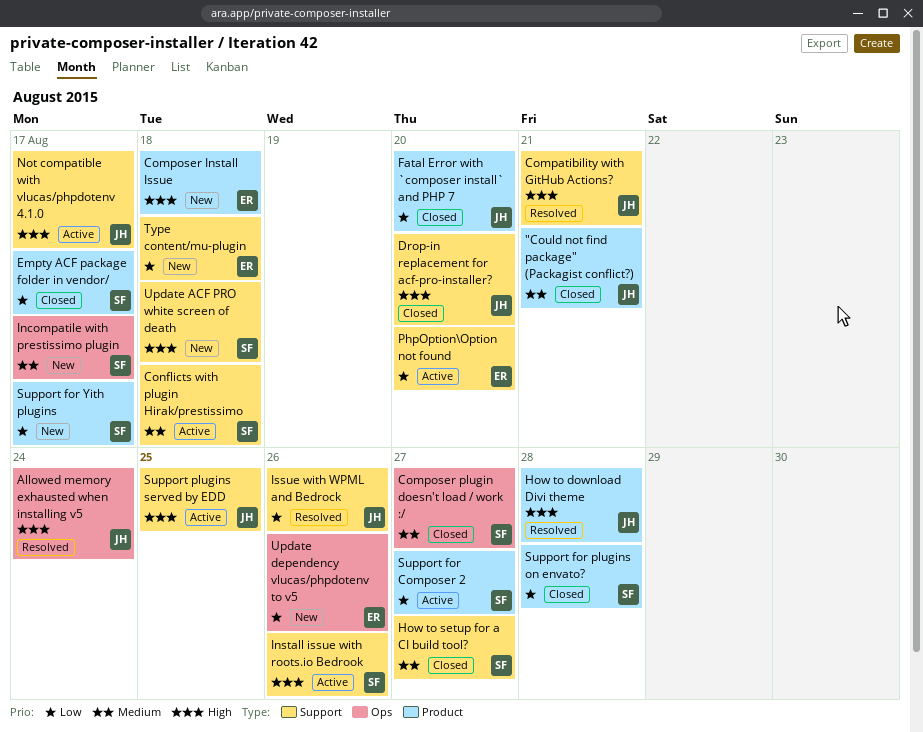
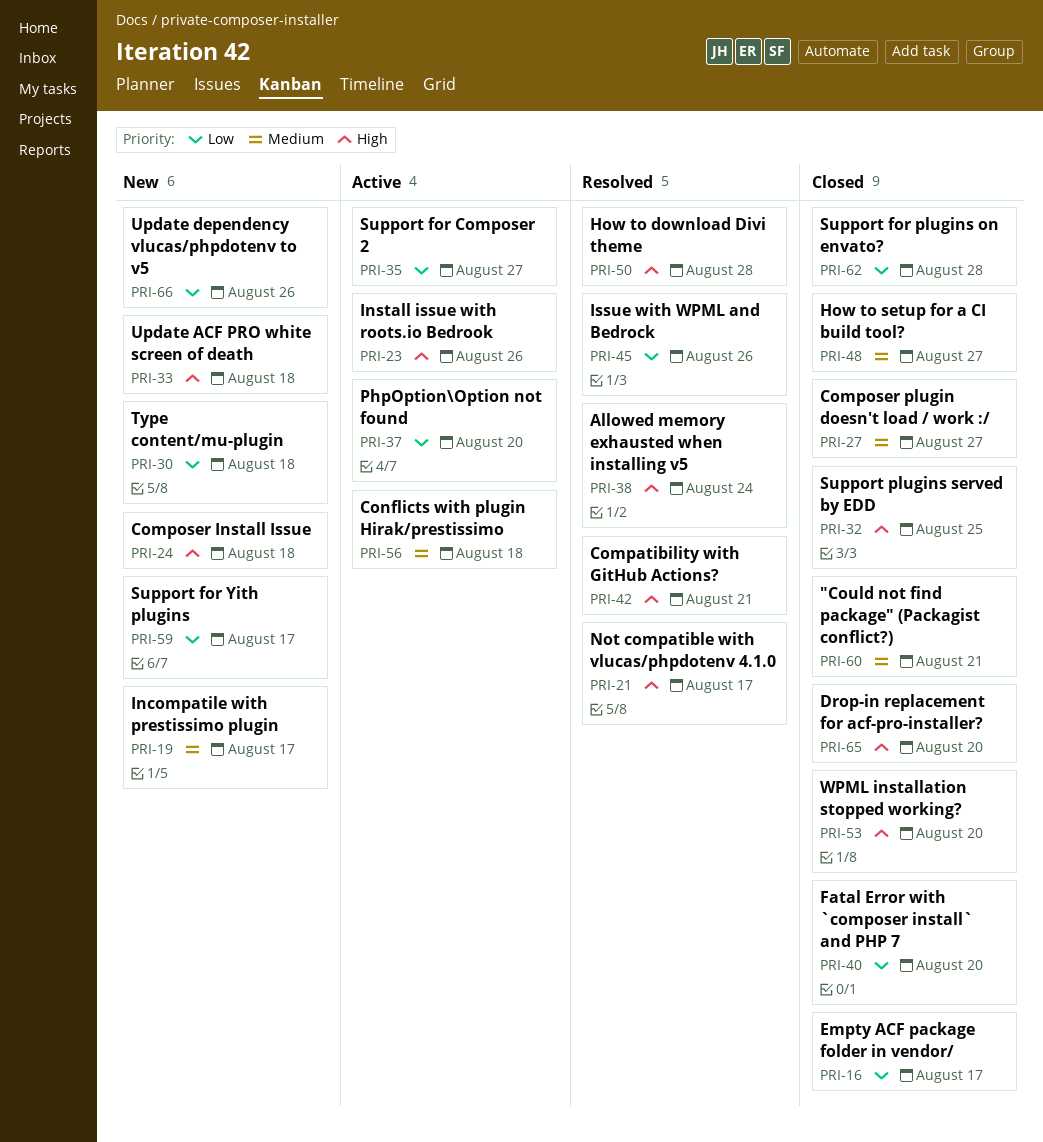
Not compatible with vlucas/phpdotenv 4.1.0, status: Active -> Resolved
Support plugins served by EDD, status: Active -> Closed
WPML installation stopped working?: none -> present

